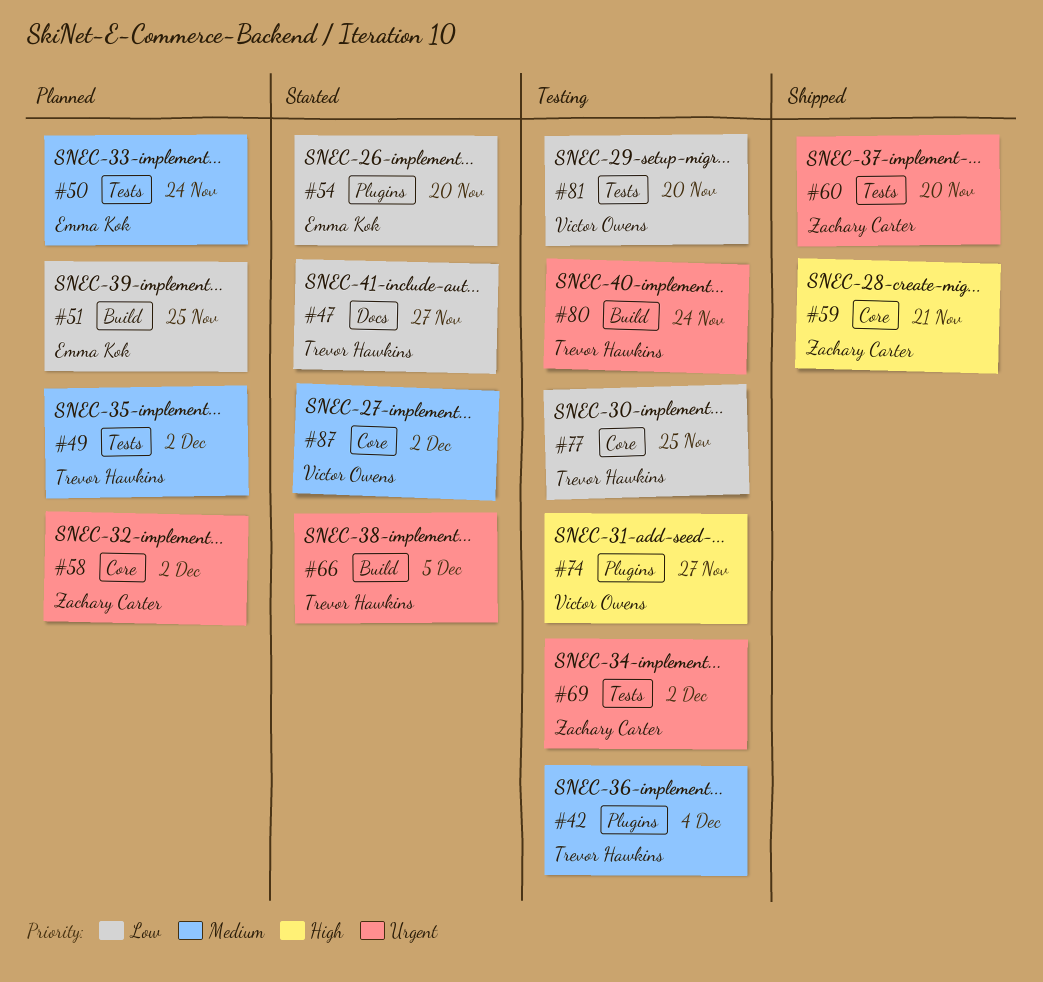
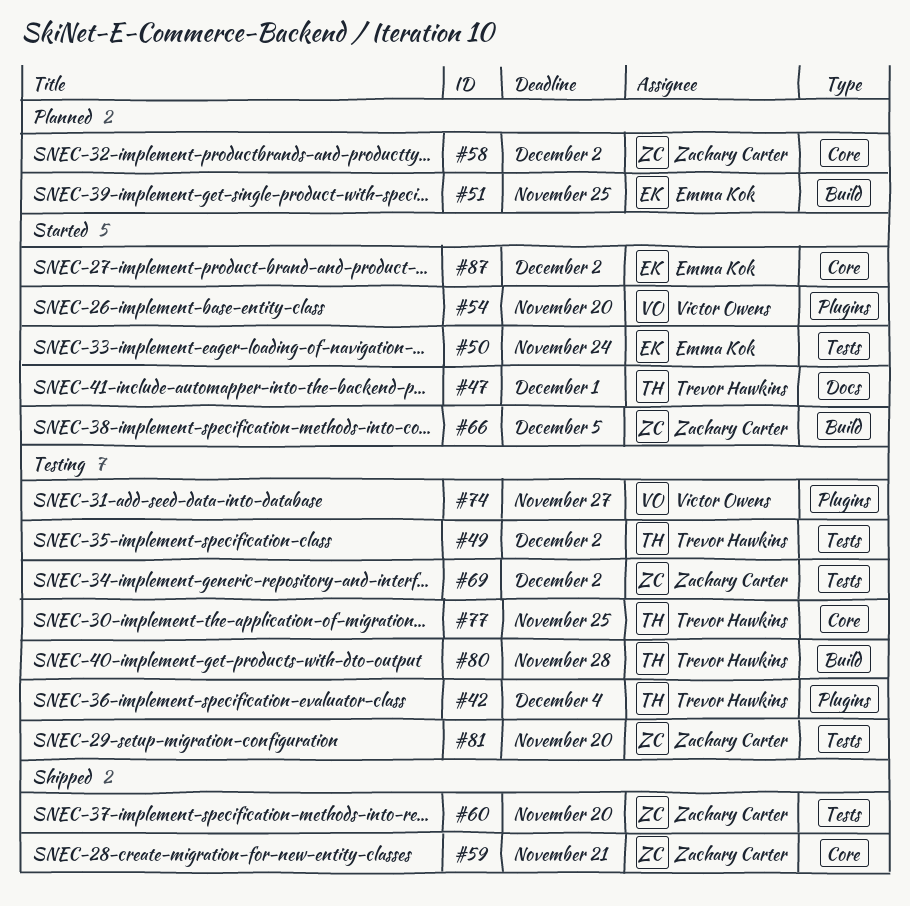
#47, due: Nov 27 -> Dec 1
#49, status: Planned -> Testing
#50, status: Planned -> Started
#54, owner: Emma Kok -> Victor Owens
#66, owner: Trevor Hawkins -> Zachary Carter
#80, due: Nov 24 -> Nov 28
#81, owner: Victor Owens -> Zachary Carter
#87, owner: Victor Owens -> Emma Kok

